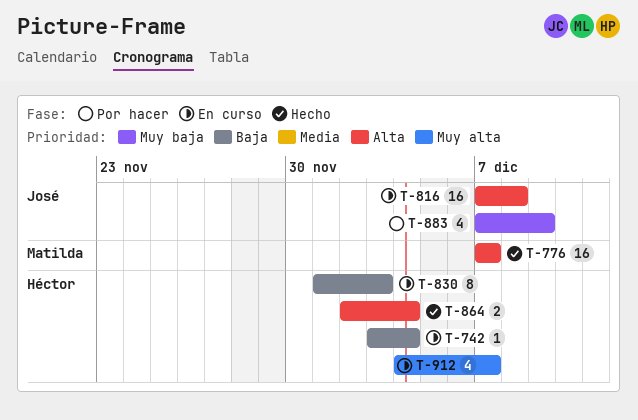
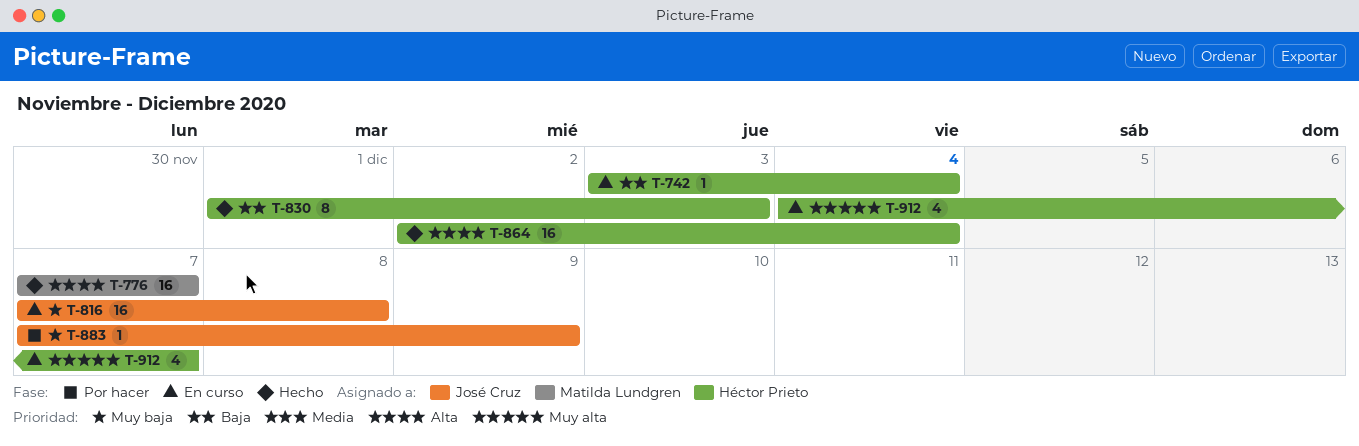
T-816, priority: Alta -> Muy baja
T-830, status: En curso -> Hecho
T-864, estimate: 2 -> 16
T-883, estimate: 4 -> 1

